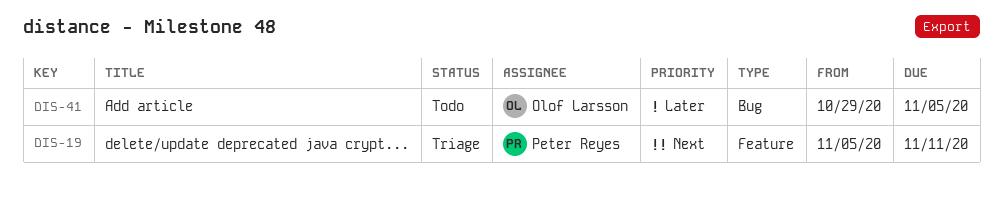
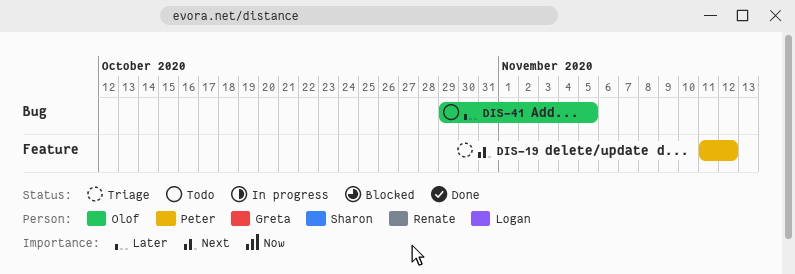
DIS-19, start: Nov 5 -> Nov 11
DIS-19, due: Nov 11 -> Nov 12

